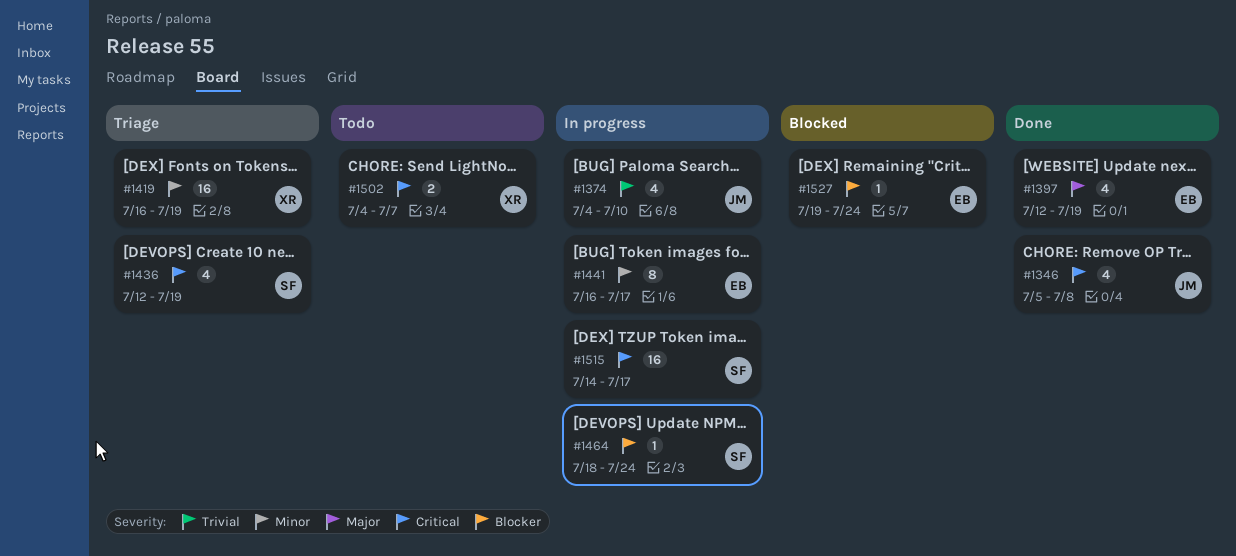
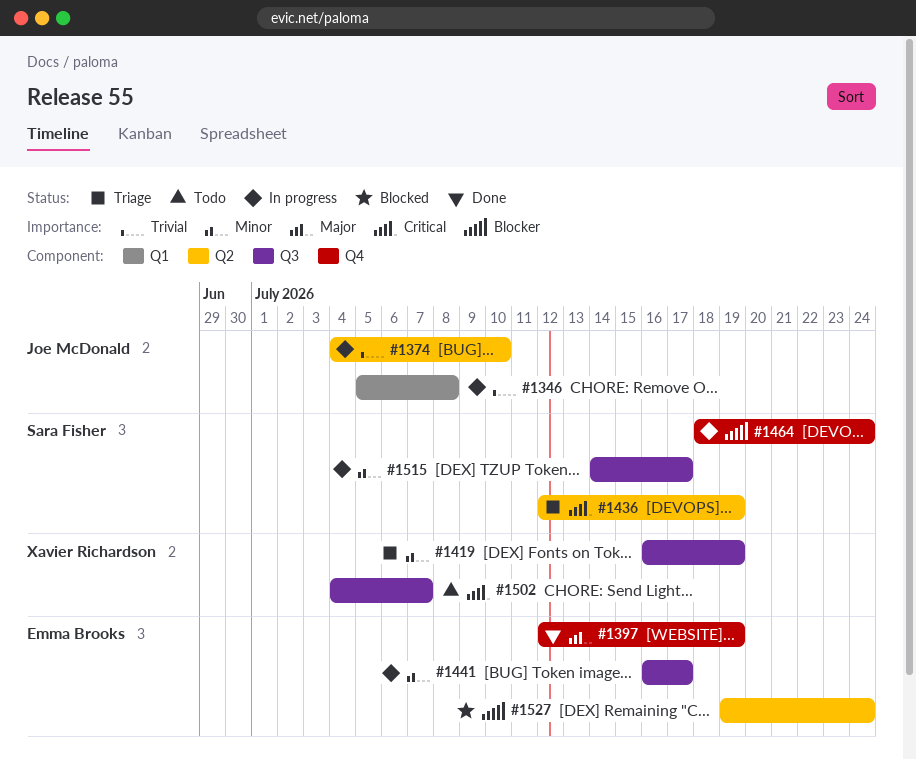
#1346, status: Done -> In progress
#1346, priority: Critical -> Trivial
#1515, priority: Critical -> Minor

